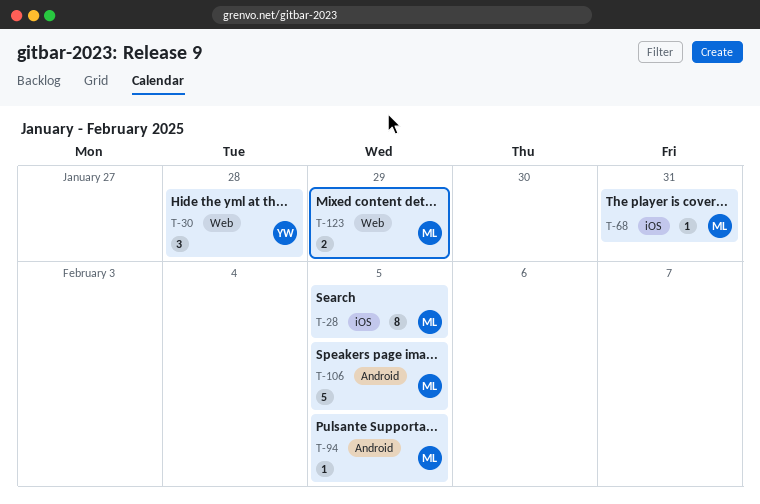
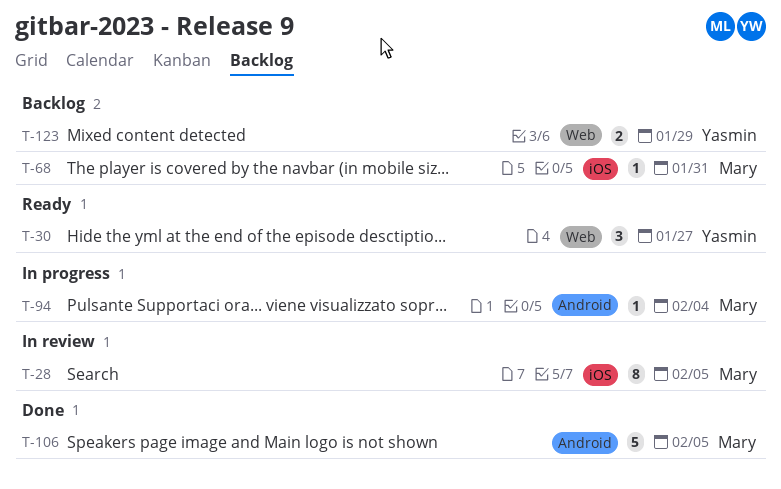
T-30, due: Jan 28 -> Jan 27
T-94, due: Feb 5 -> Feb 4
T-123, owner: Mary -> Yasmin

